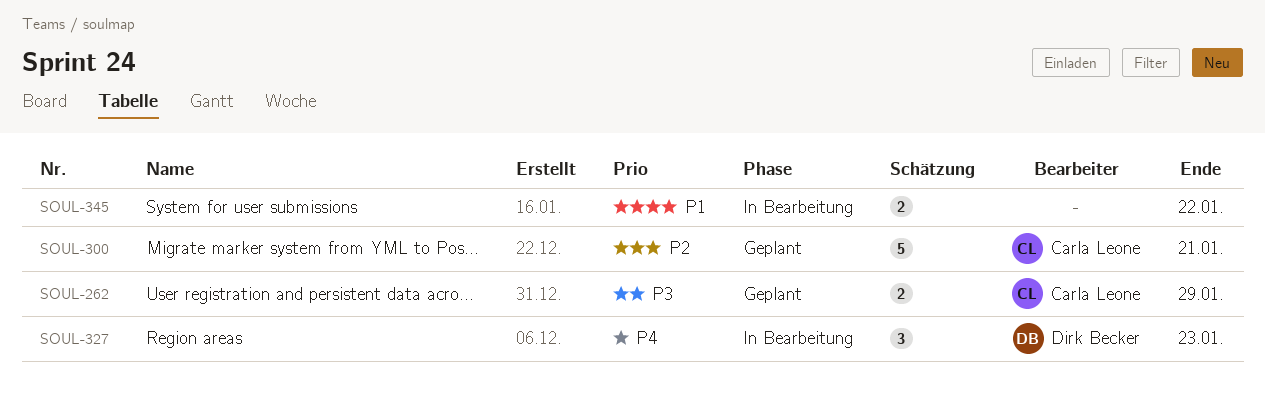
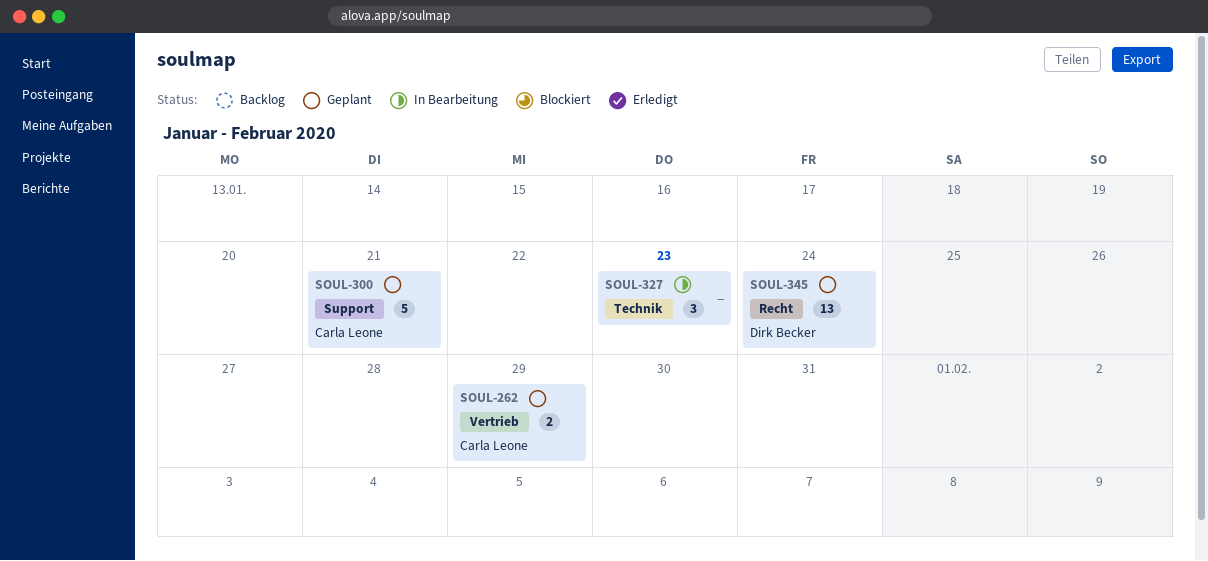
SOUL-327, owner: Dirk Becker -> none
SOUL-345, status: In Bearbeitung -> Geplant
SOUL-345, owner: none -> Dirk Becker
SOUL-345, estimate: 2 -> 13
SOUL-345, due: Jan 22 -> Jan 24

